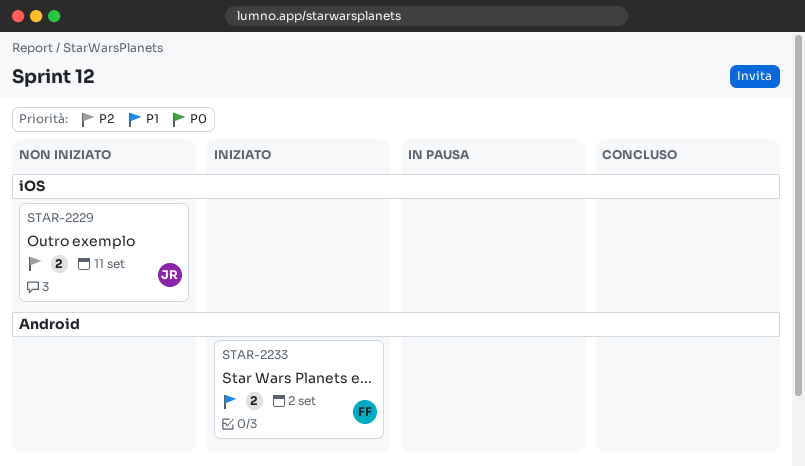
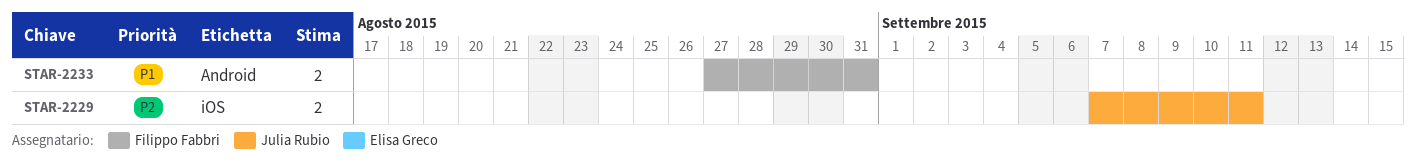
STAR-2233, due: Sep 2 -> Aug 31

